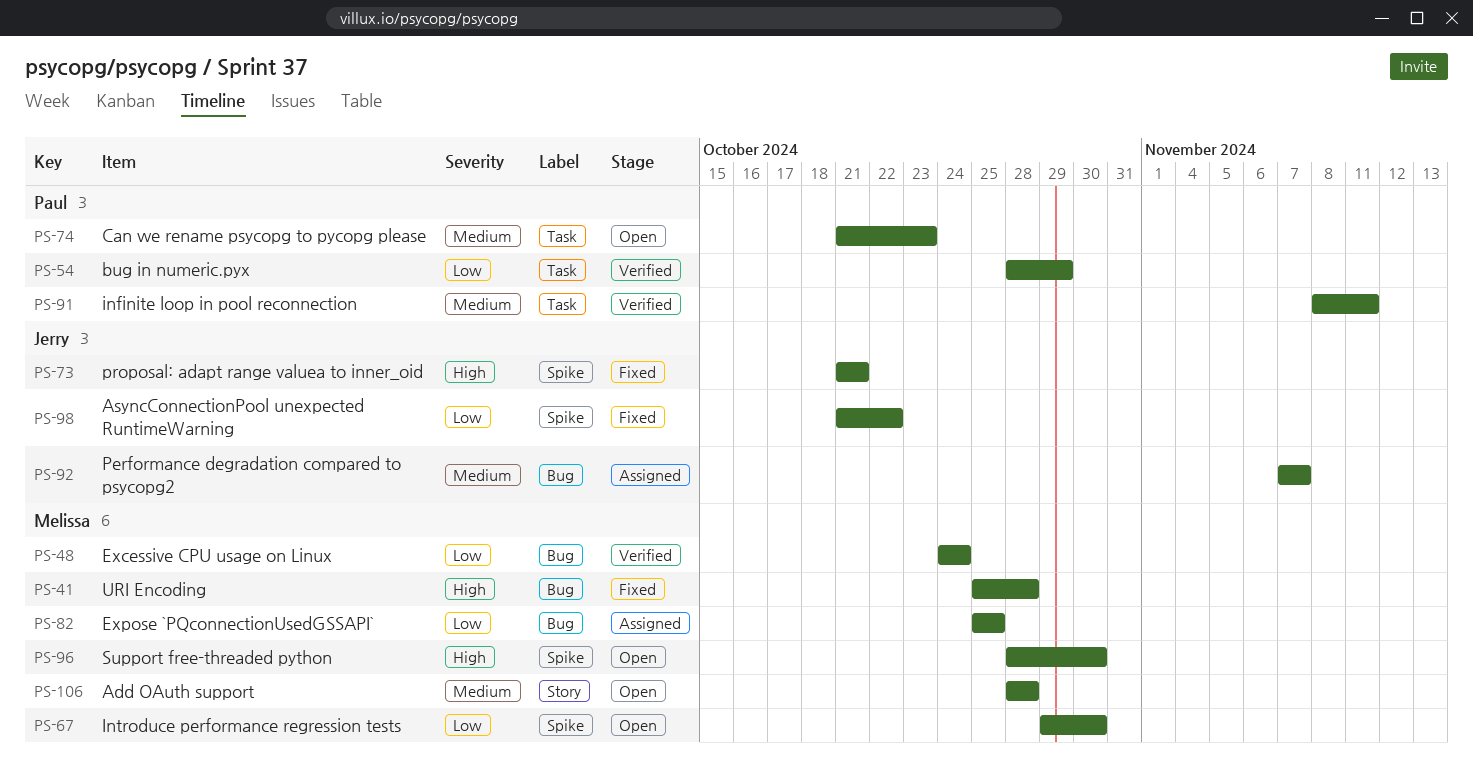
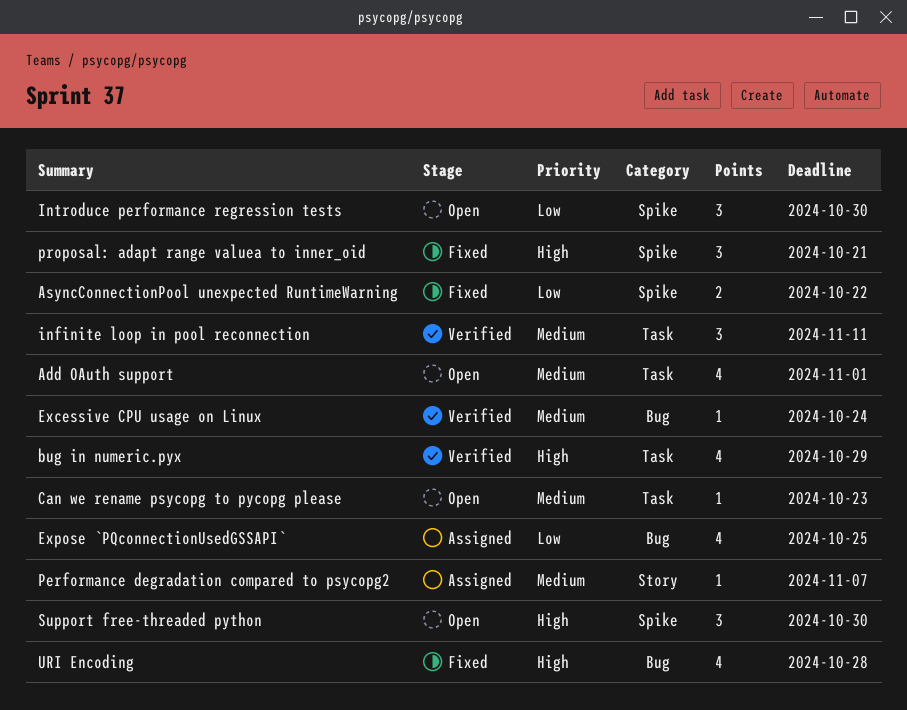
Add OAuth support, label: Story -> Task
Add OAuth support, due: Oct 28 -> Nov 1
bug in numeric.pyx, priority: Low -> High
Excessive CPU usage on Linux, priority: Low -> Medium
Performance degradation compared to psycopg2, label: Bug -> Story

